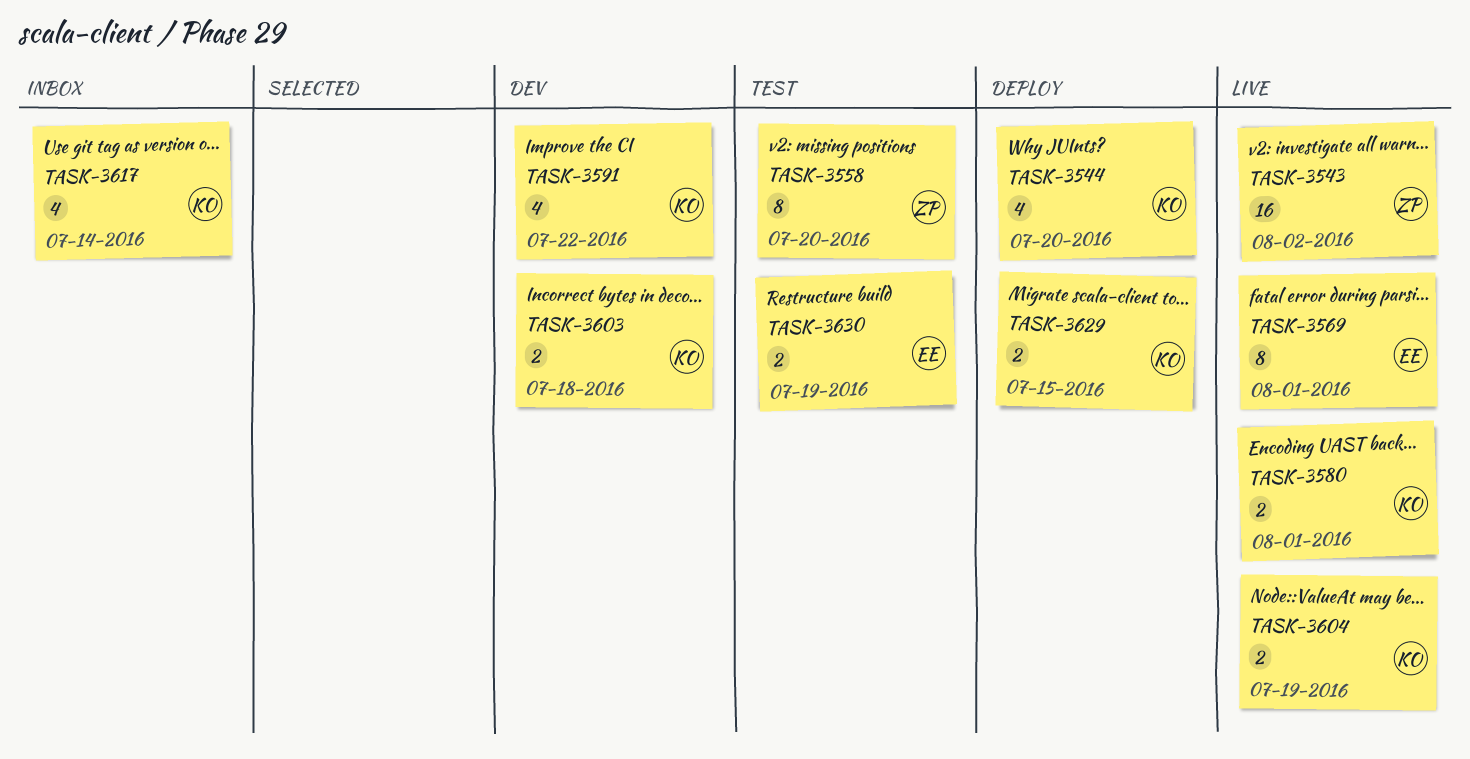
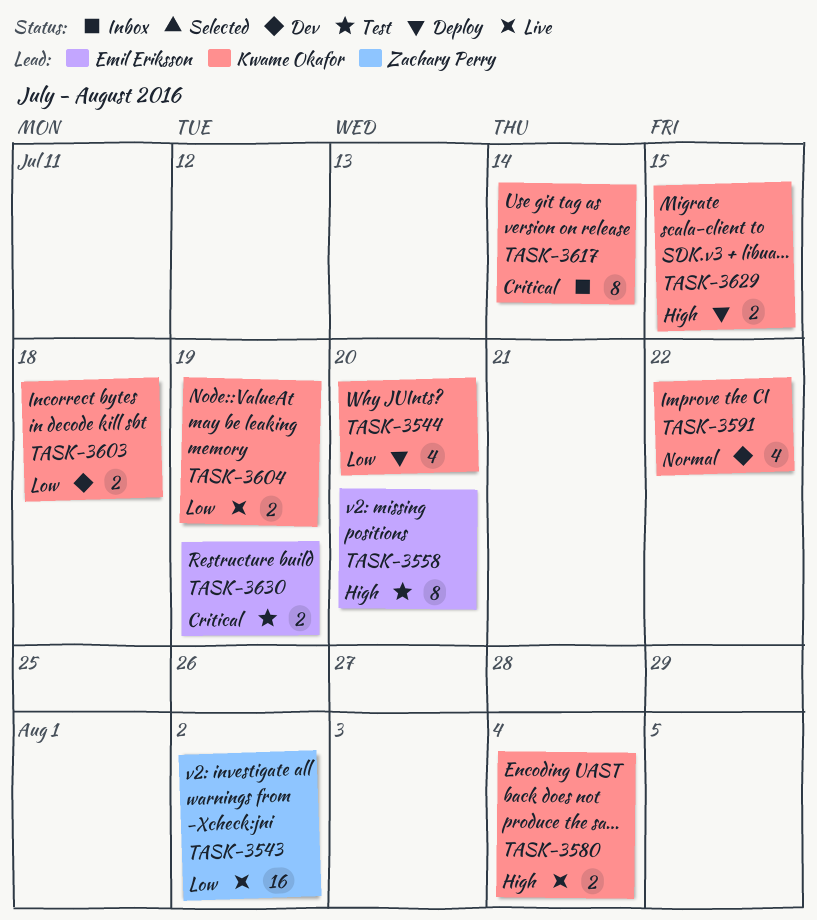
TASK-3558, owner: Zachary Perry -> Emil Eriksson
TASK-3569: present -> none
TASK-3580, due: Aug 1 -> Aug 4
TASK-3617, estimate: 4 -> 8

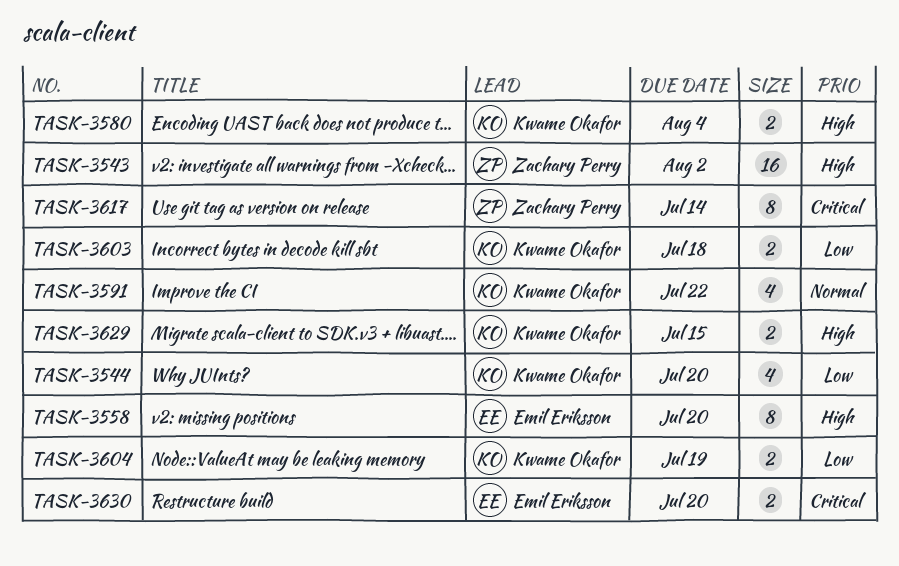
TASK-3543, priority: Low -> High
TASK-3617, owner: Kwame Okafor -> Zachary Perry
TASK-3630, due: Jul 19 -> Jul 20

